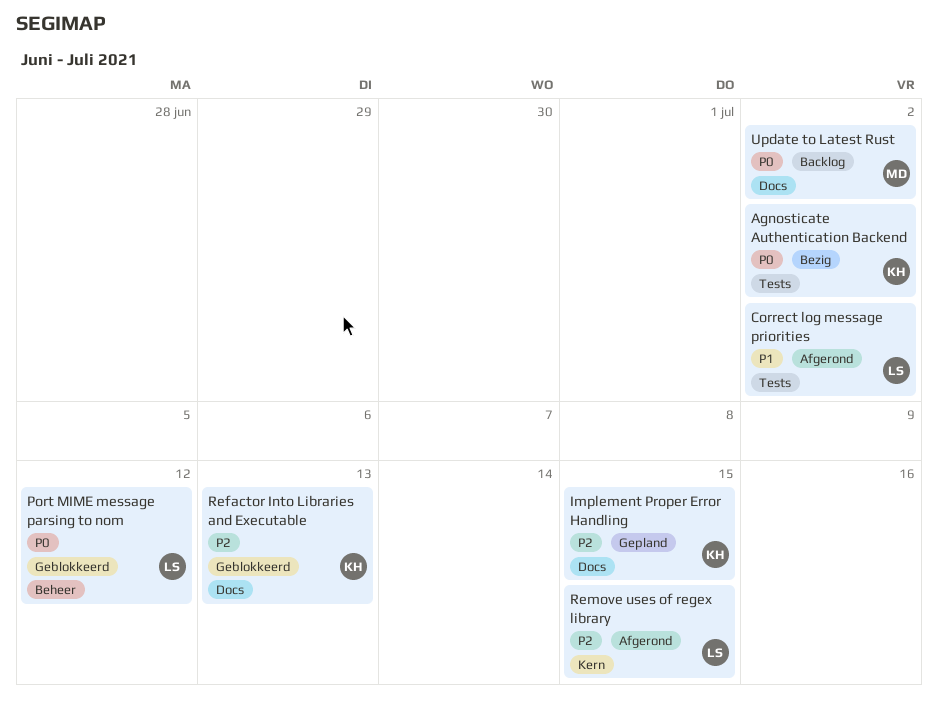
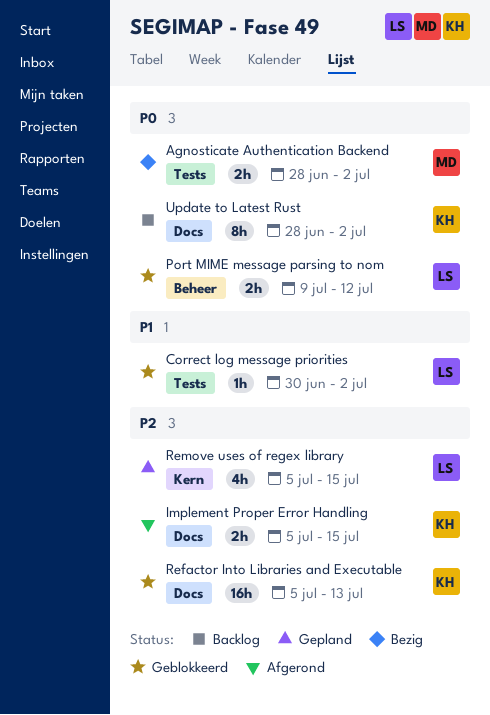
Agnosticate Authentication Backend, owner: KH -> MD
Correct log message priorities, status: Afgerond -> Geblokkeerd
Implement Proper Error Handling, status: Gepland -> Afgerond
Remove uses of regex library, status: Afgerond -> Gepland
Update to Latest Rust, owner: MD -> KH

